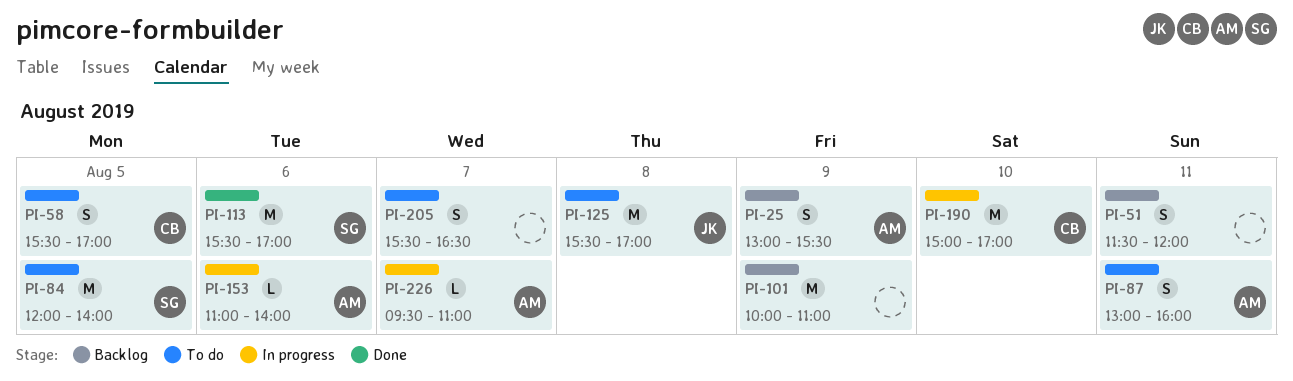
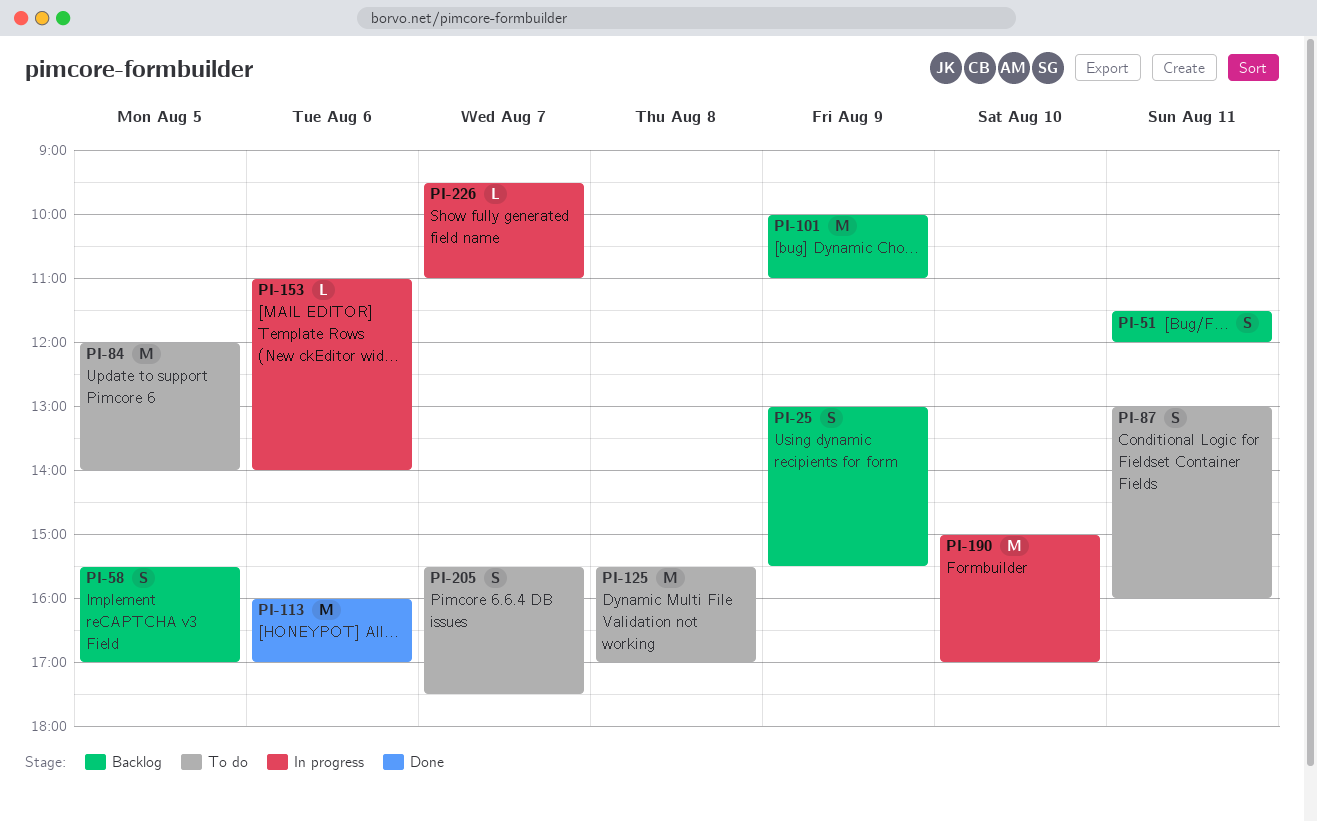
PI-58, status: To do -> Backlog
PI-113, begins: 15:30 -> 16:00
PI-205, ends: 16:30 -> 17:30

